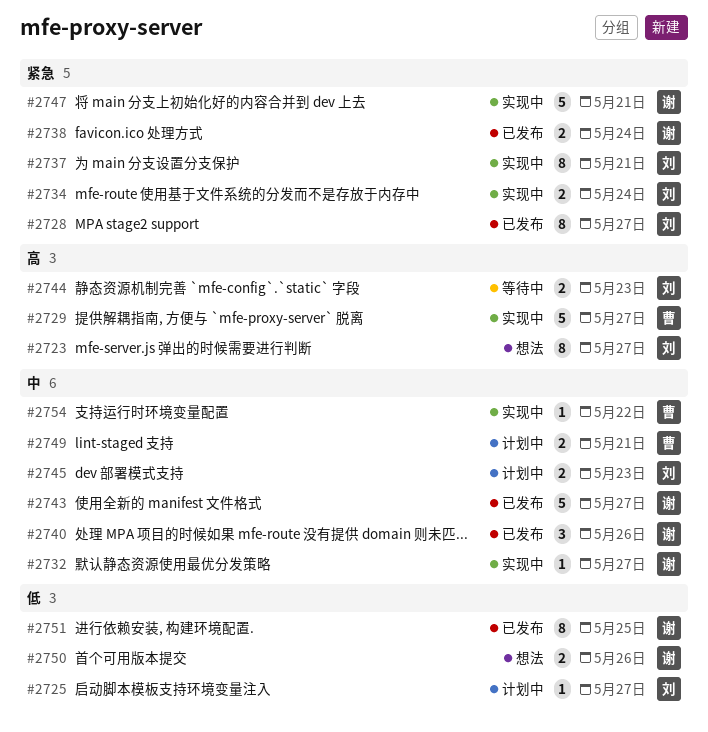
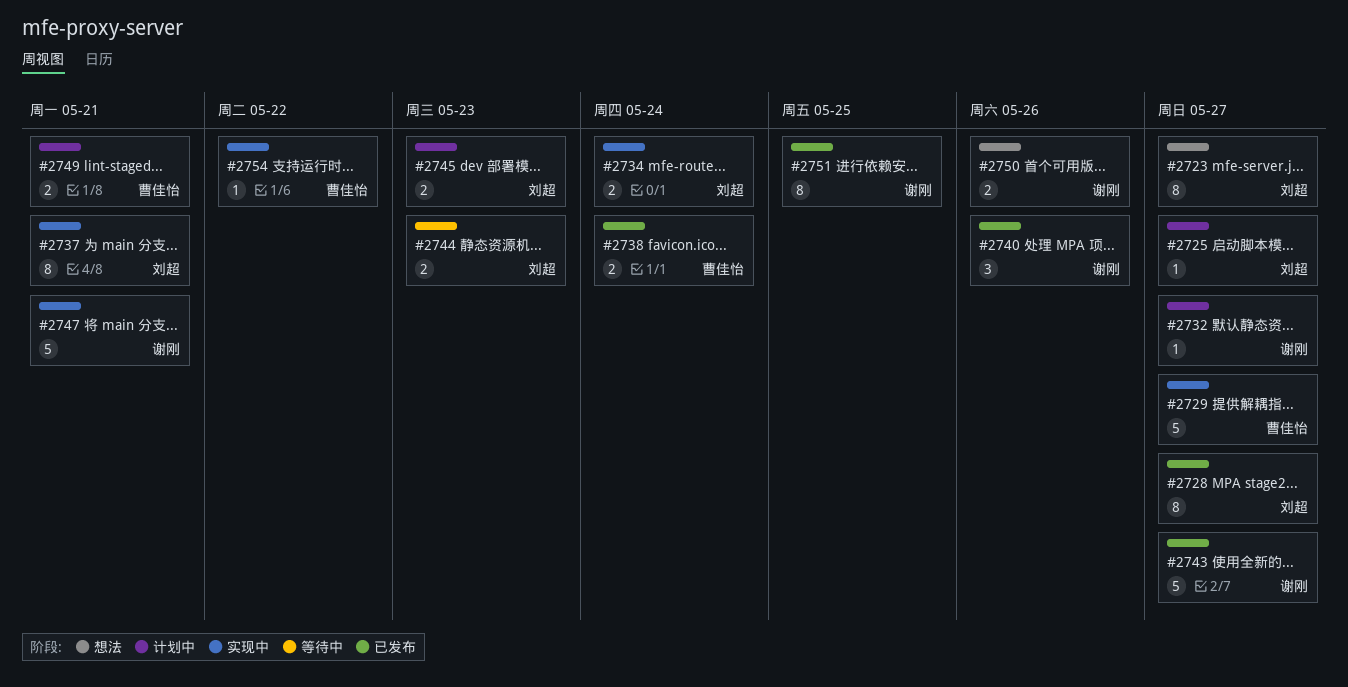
#2732, status: 实现中 -> 计划中
#2738, owner: 谢刚 -> 曹佳怡

